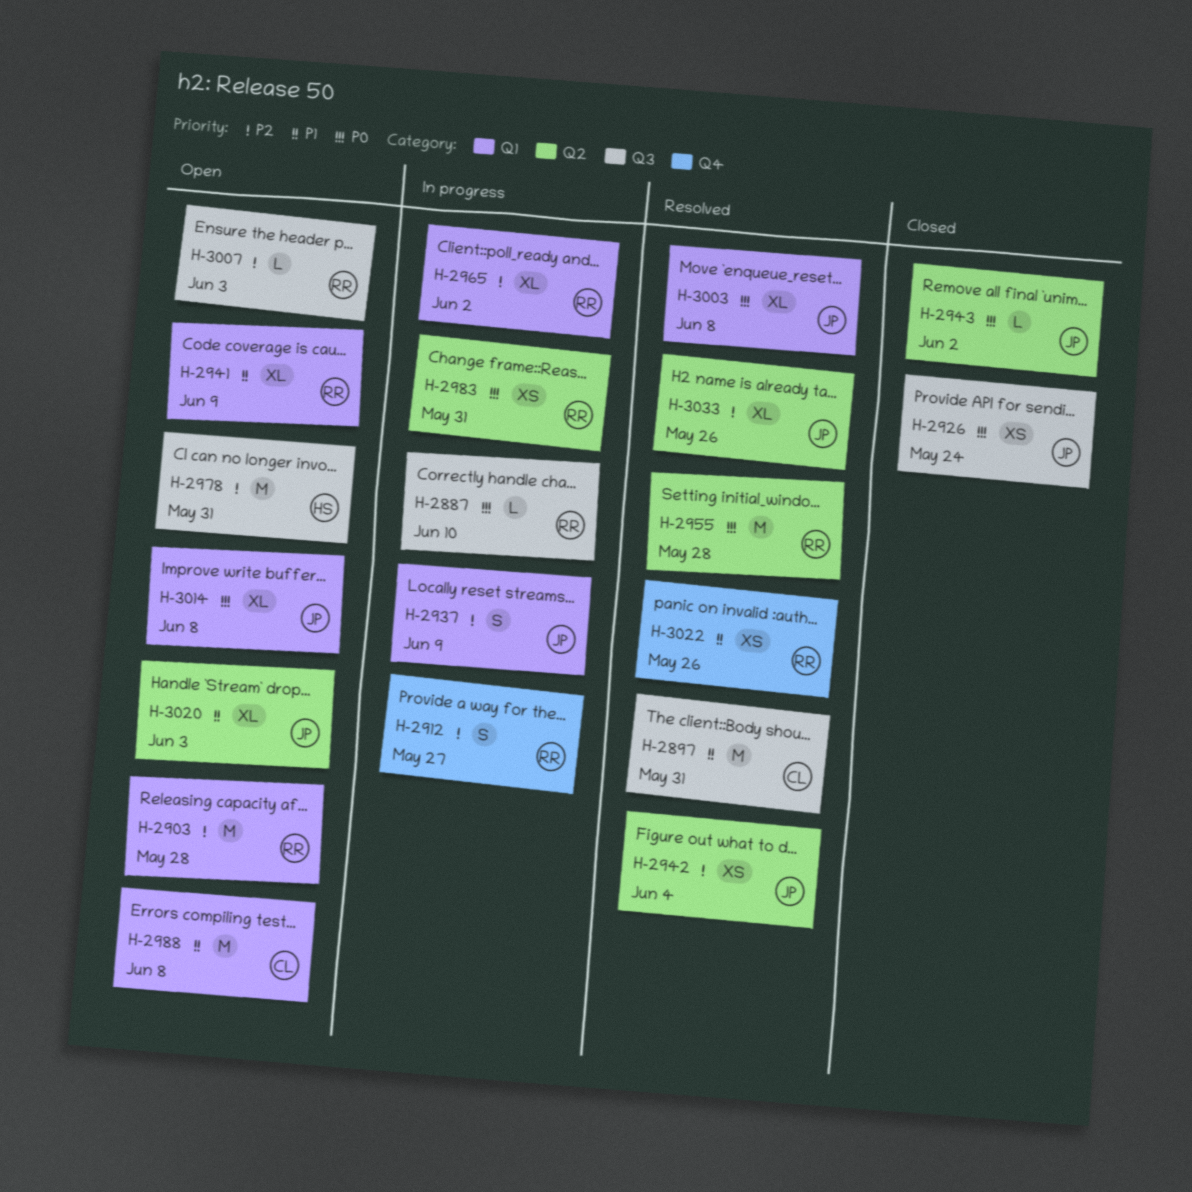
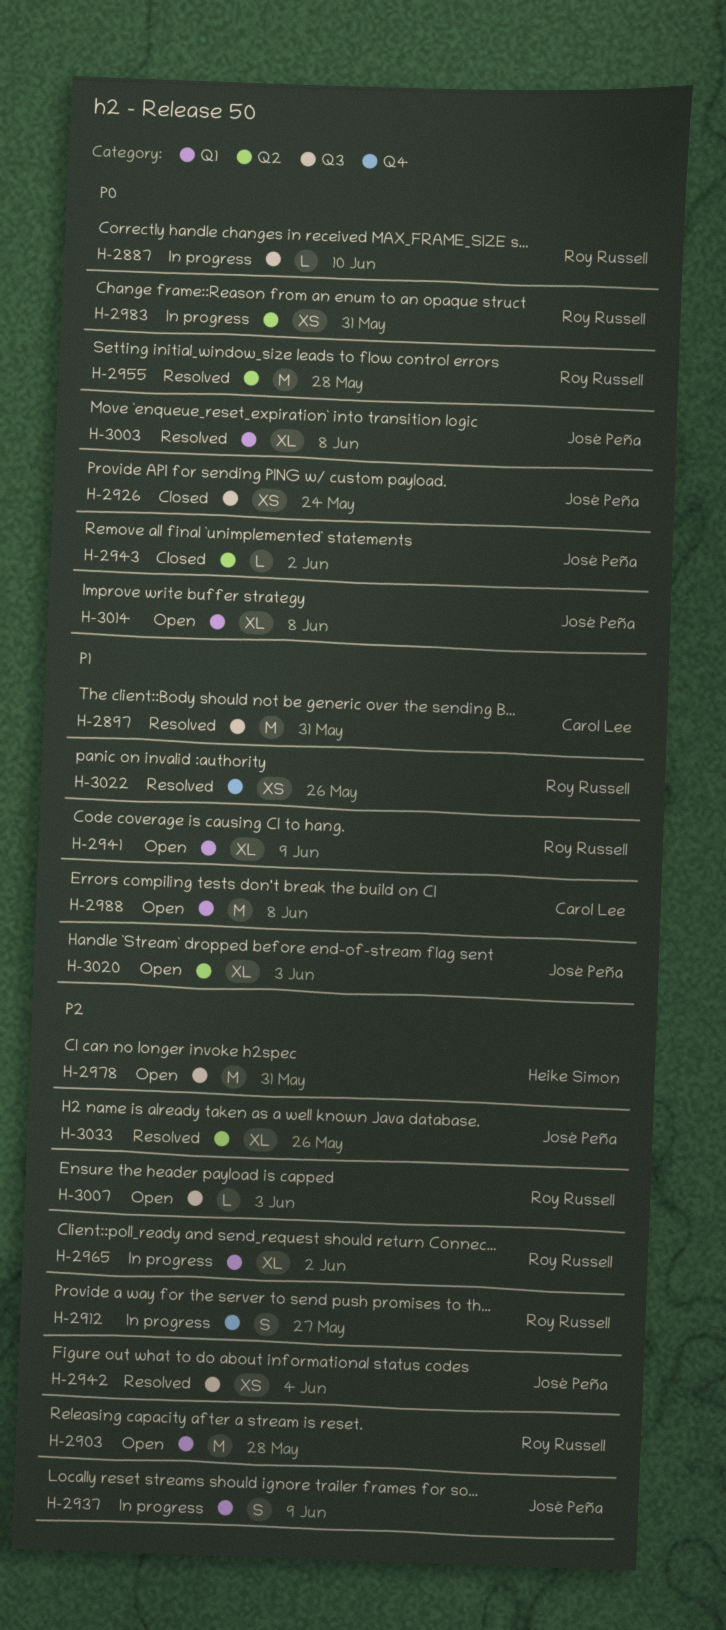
H-2942, label: Q2 -> Q3

